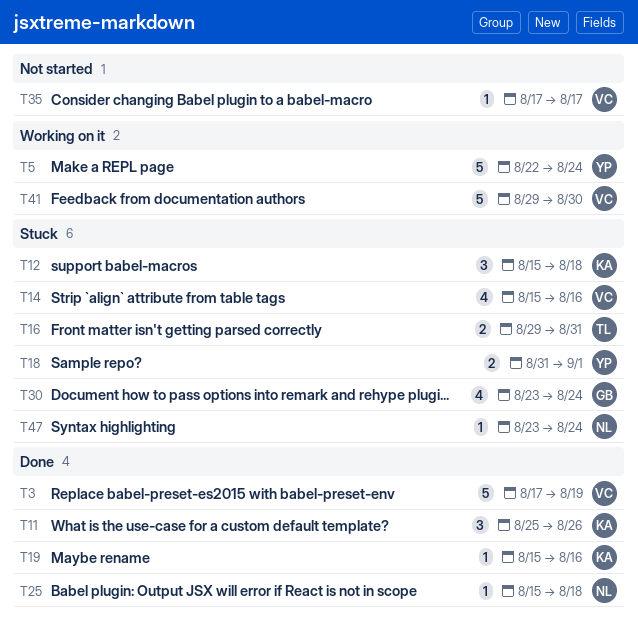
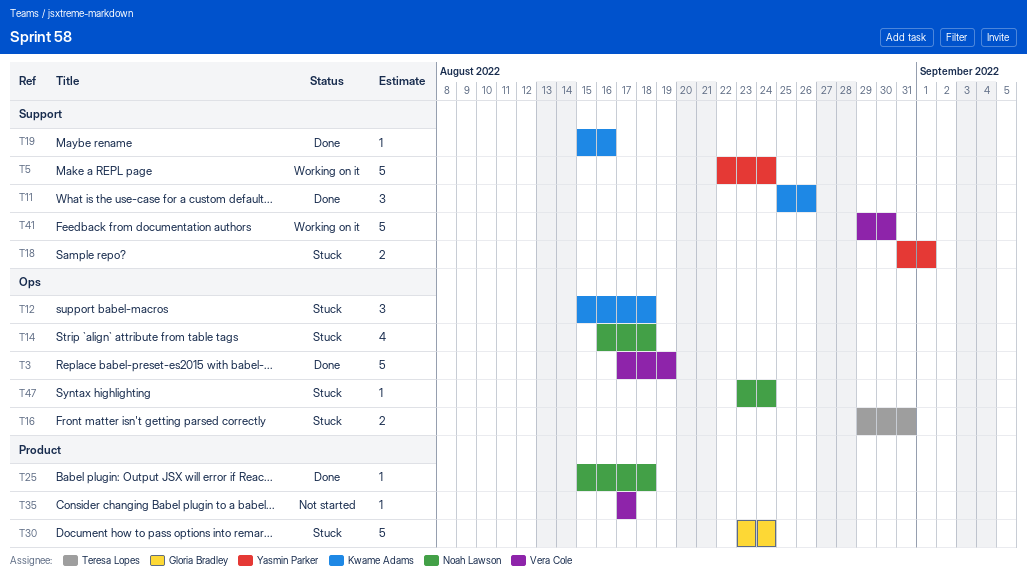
T14, owner: Vera Cole -> Noah Lawson
T14, start: Aug 15 -> Aug 16
T14, due: Aug 16 -> Aug 18
T30, estimate: 4 -> 5

